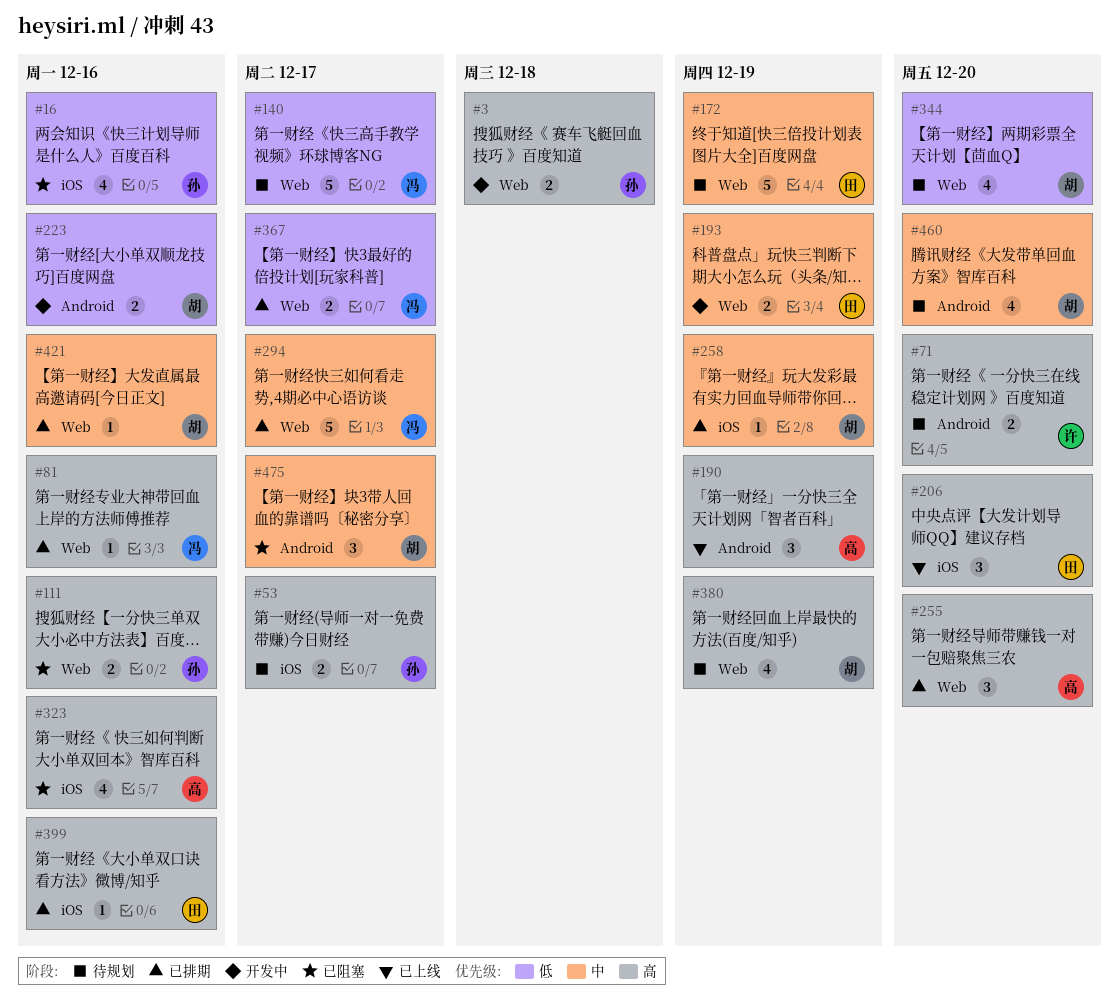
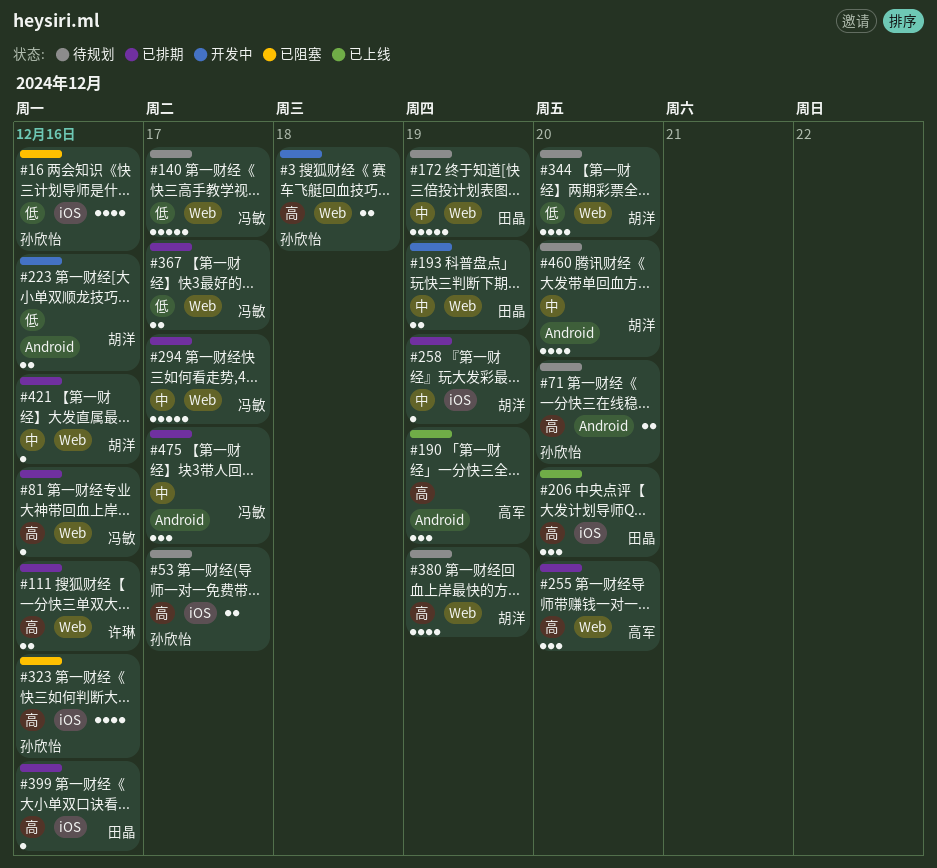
#71, owner: 许琳 -> 孙欣怡
#111, status: 已阻塞 -> 已排期
#111, owner: 孙欣怡 -> 许琳
#323, owner: 高军 -> 孙欣怡
#475, status: 已阻塞 -> 已排期
#475, owner: 胡洋 -> 冯敏

